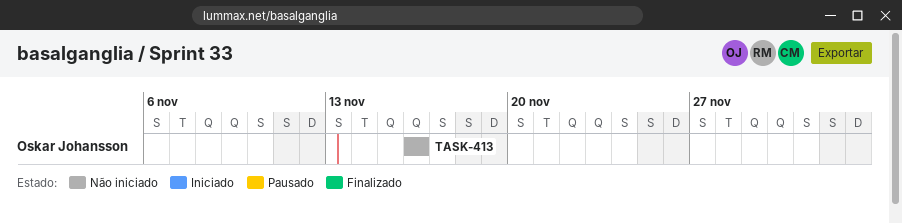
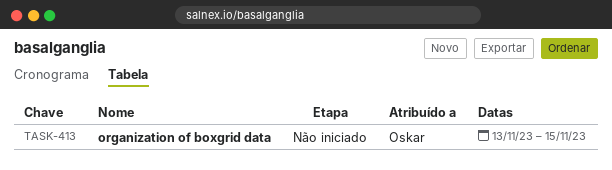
TASK-413, start: Nov 16 -> Nov 13
TASK-413, due: Nov 16 -> Nov 15

